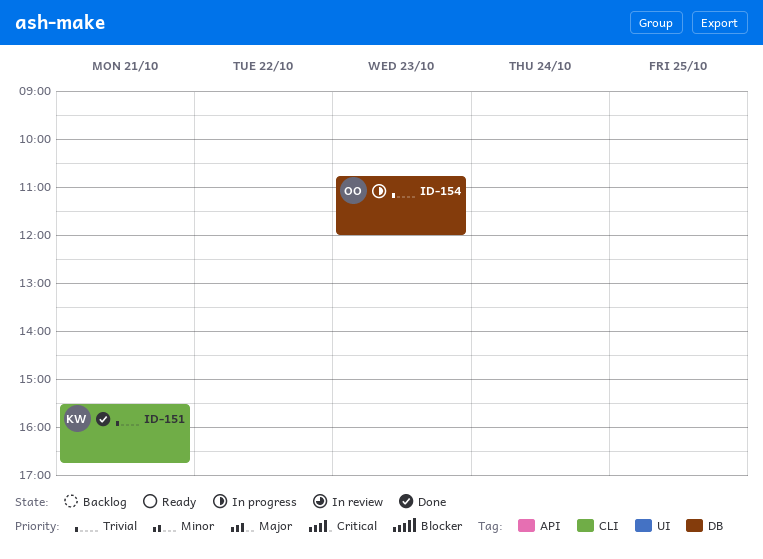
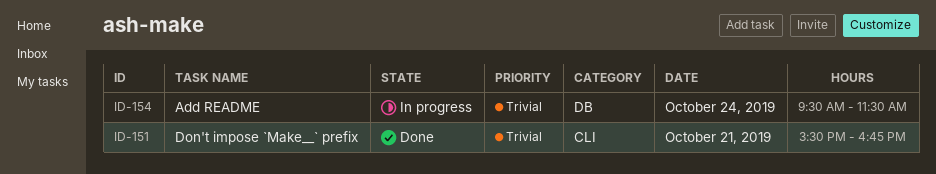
ID-154, day: Oct 23 -> Oct 24
ID-154, begins: 10:45 -> 09:30
ID-154, ends: 12:00 -> 11:30

